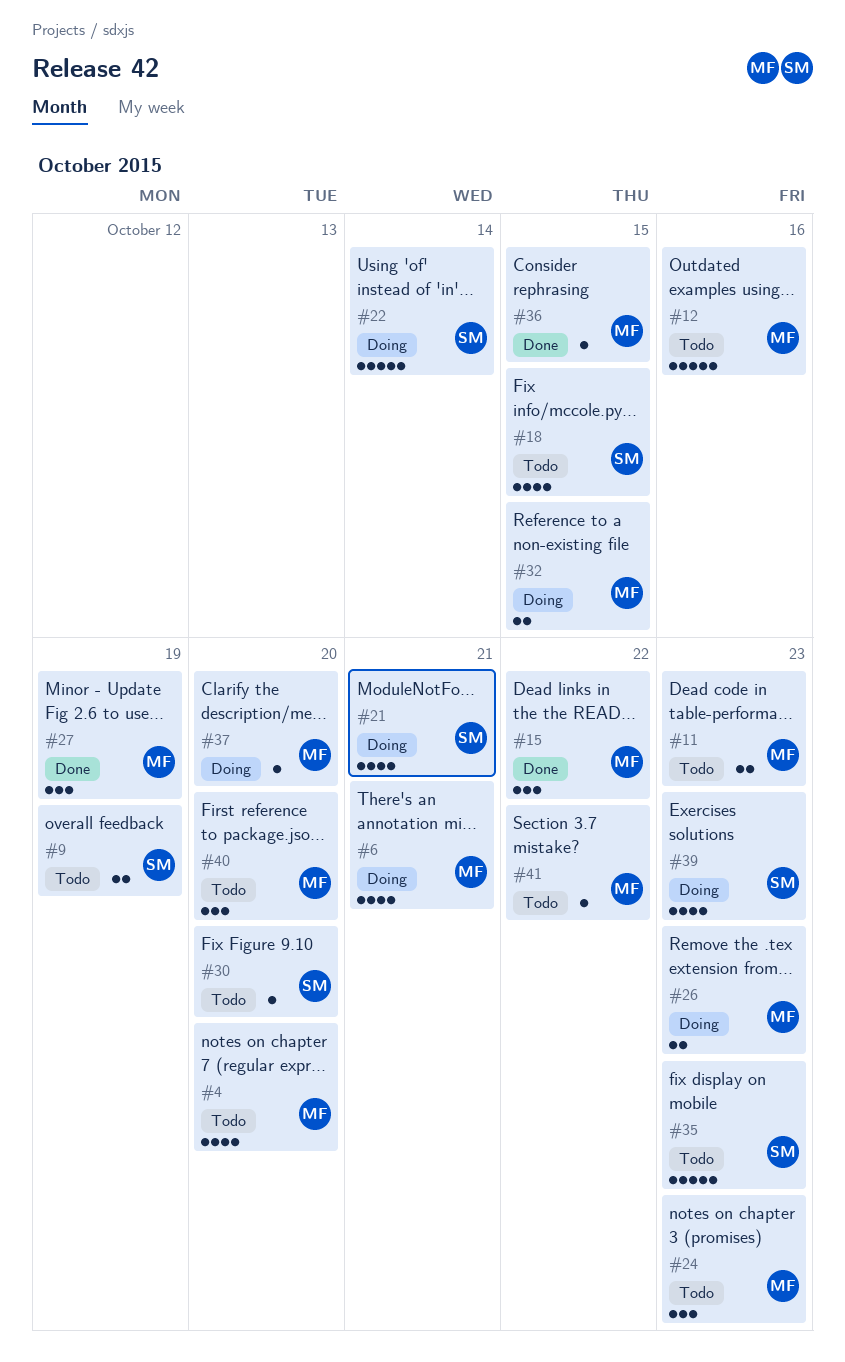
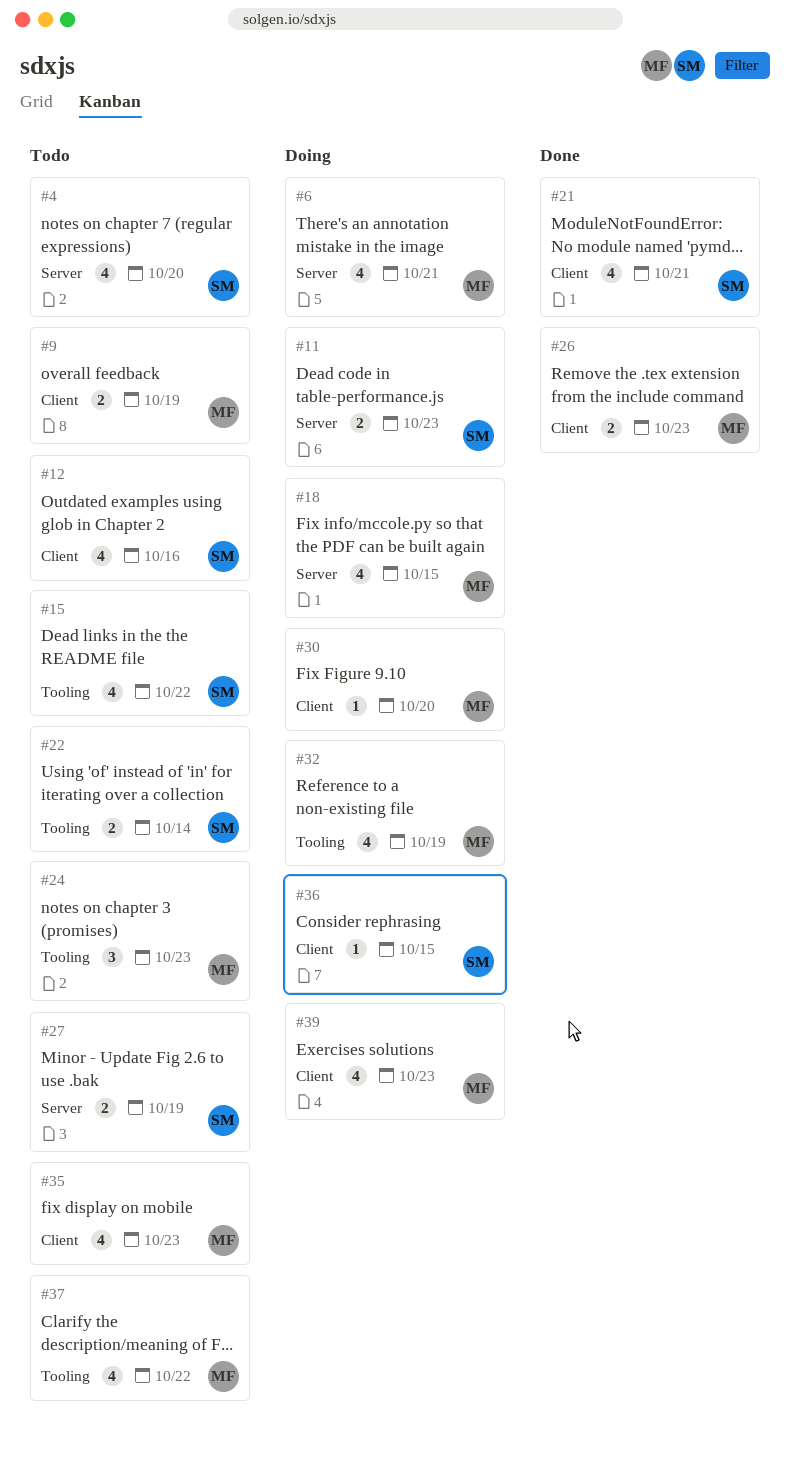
#4, owner: MF -> SM
#9, owner: SM -> MF
#11, status: Todo -> Doing
#11, owner: MF -> SM
#12, owner: MF -> SM
#12, estimate: 5 -> 4
#15, status: Done -> Todo
#15, owner: MF -> SM
#15, estimate: 3 -> 4
#18, status: Todo -> Doing
#18, owner: SM -> MF
#21, status: Doing -> Done
#22, status: Doing -> Todo
#22, estimate: 5 -> 2
#26, status: Doing -> Done
#27, status: Done -> Todo
#27, owner: MF -> SM
#27, estimate: 3 -> 2
#30, status: Todo -> Doing
#30, owner: SM -> MF
#32, estimate: 2 -> 4
#32, due: Oct 15 -> Oct 19
#35, owner: SM -> MF
#35, estimate: 5 -> 4
#36, status: Done -> Doing
#36, owner: MF -> SM
#37, status: Doing -> Todo
#37, estimate: 1 -> 4
#37, due: Oct 20 -> Oct 22
#39, owner: SM -> MF
#40: present -> none
#41: present -> none

